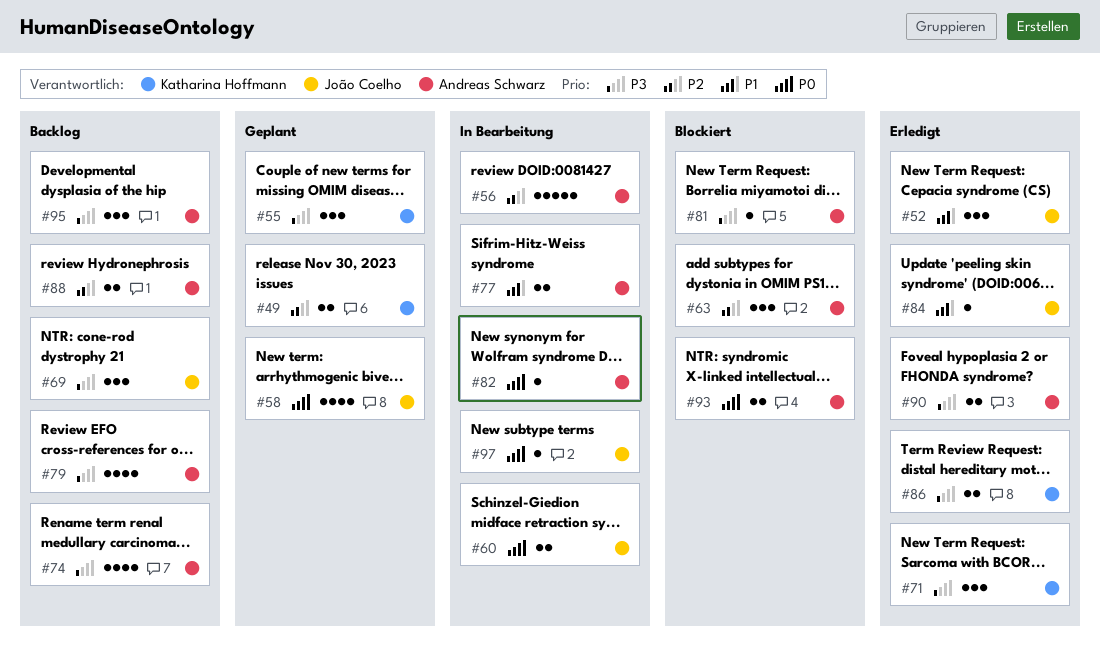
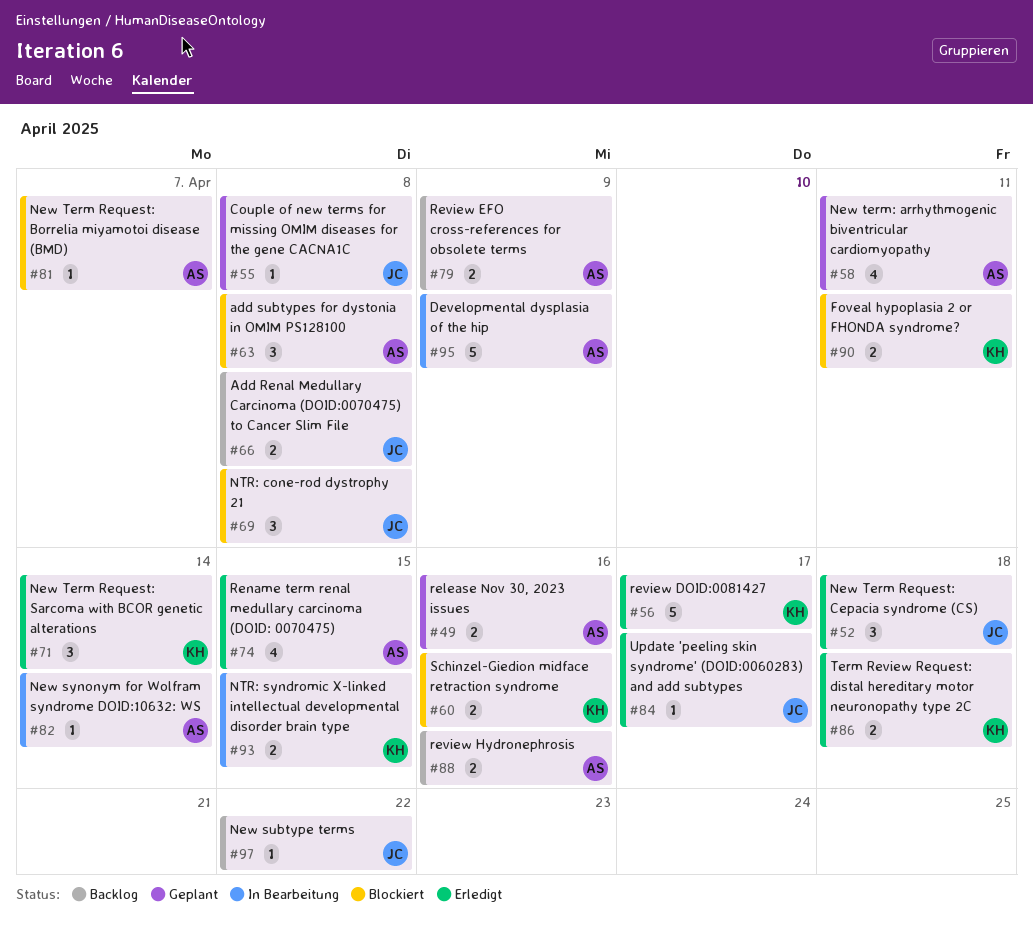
#49, owner: Katharina Hoffmann -> Andreas Schwarz
#55, owner: Katharina Hoffmann -> João Coelho
#55, estimate: 3 -> 1
#56, status: In Bearbeitung -> Erledigt
#56, owner: Andreas Schwarz -> Katharina Hoffmann
#58, owner: João Coelho -> Andreas Schwarz
#60, status: In Bearbeitung -> Blockiert
#60, owner: João Coelho -> Katharina Hoffmann
#66: none -> present
#69, status: Backlog -> Blockiert
#74, status: Backlog -> Erledigt
#77: present -> none
#79, estimate: 4 -> 2
#90, status: Erledigt -> Blockiert
#90, owner: Andreas Schwarz -> Katharina Hoffmann
#93, status: Blockiert -> In Bearbeitung
#93, owner: Andreas Schwarz -> Katharina Hoffmann
#95, status: Backlog -> In Bearbeitung
#95, estimate: 3 -> 5
#97, status: In Bearbeitung -> Backlog

